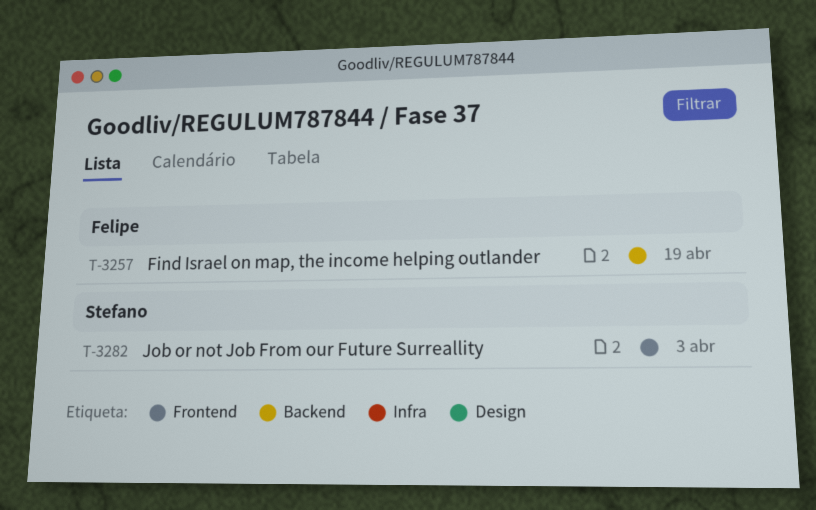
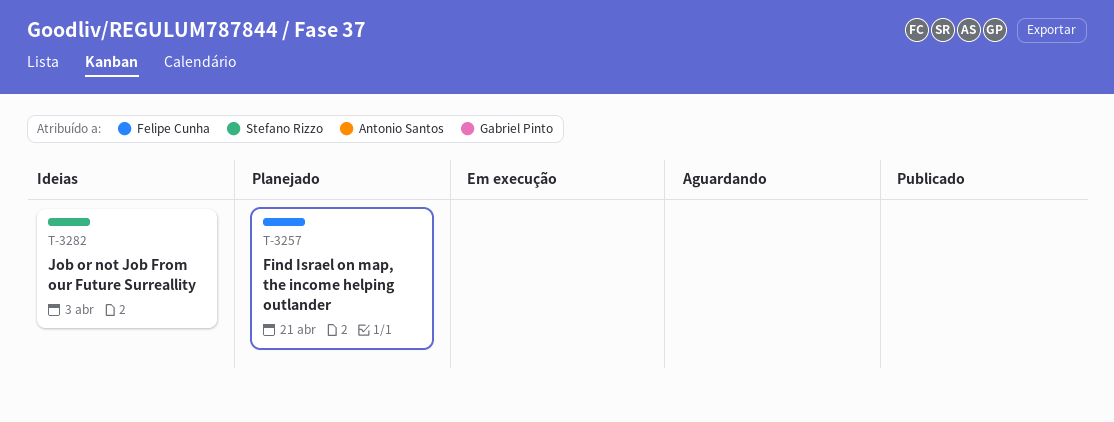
T-3257, due: Apr 19 -> Apr 21

